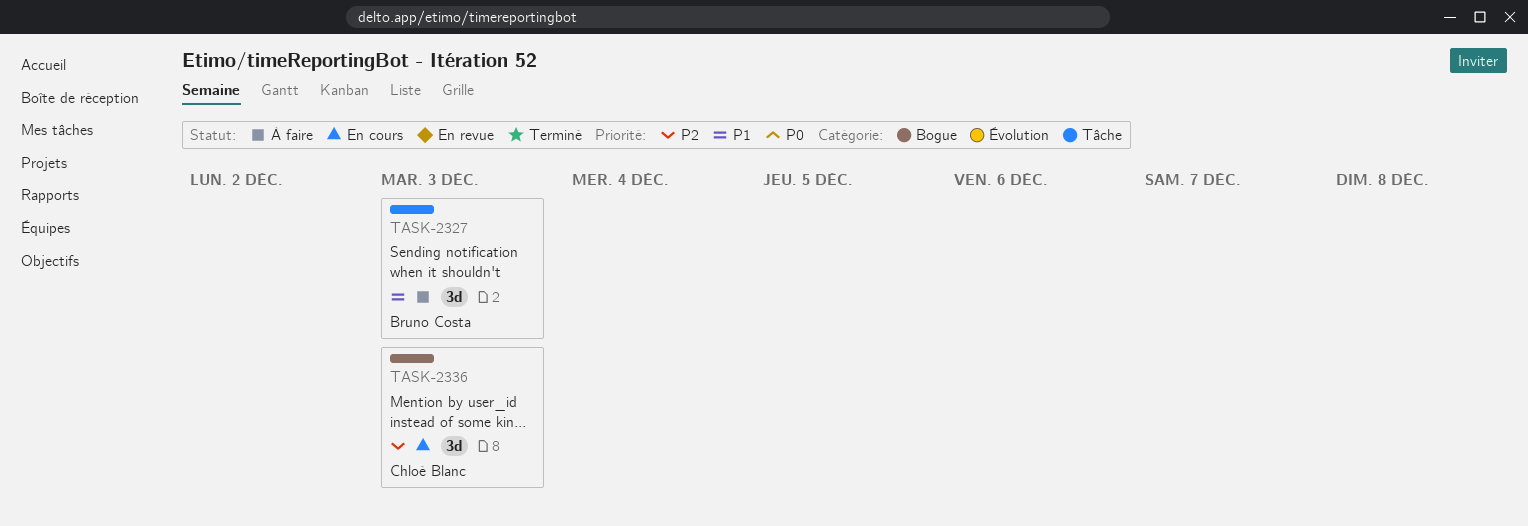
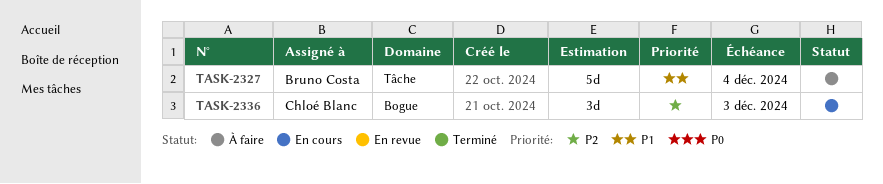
TASK-2327, estimate: 3d -> 5d
TASK-2327, due: Dec 3 -> Dec 4

